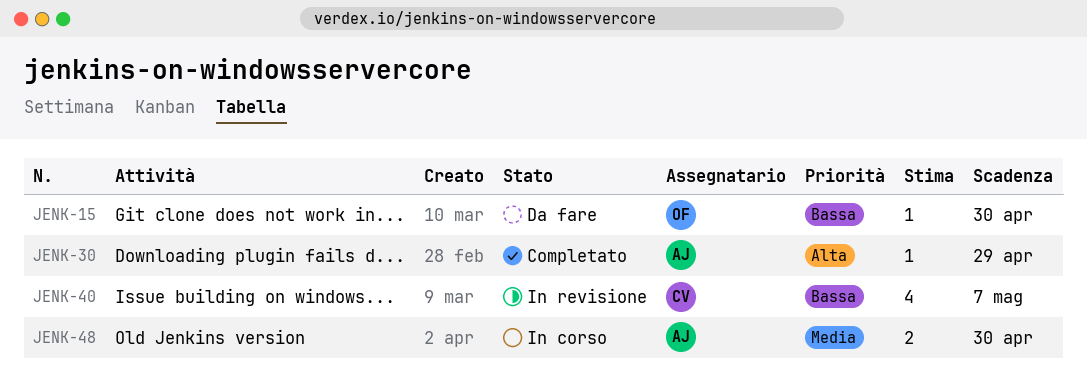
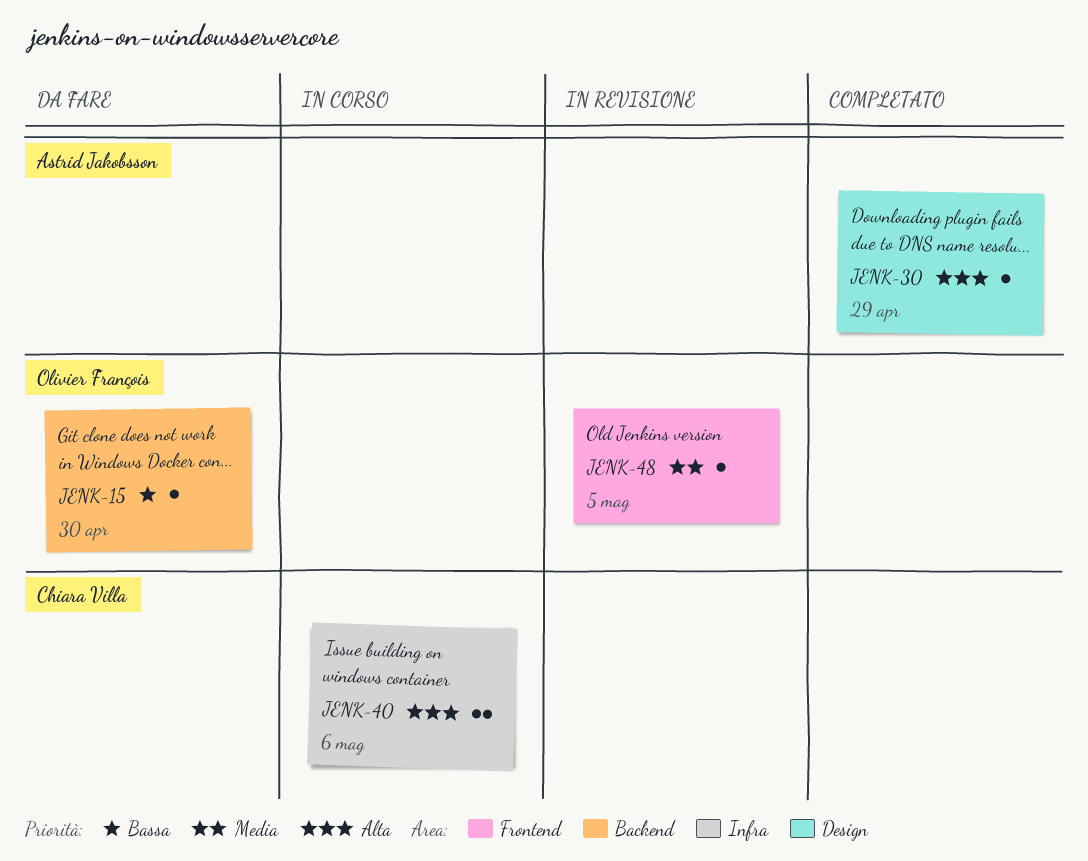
JENK-40, status: In revisione -> In corso
JENK-40, priority: Bassa -> Alta
JENK-40, estimate: 4 -> 2
JENK-40, due: May 7 -> May 6
JENK-48, status: In corso -> In revisione
JENK-48, owner: Astrid Jakobsson -> Olivier François
JENK-48, estimate: 2 -> 1
JENK-48, due: Apr 30 -> May 5

